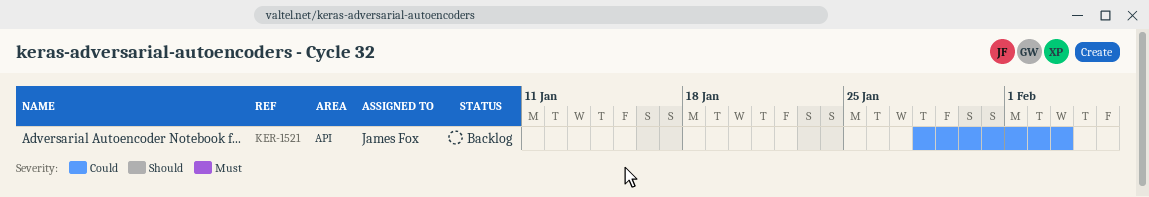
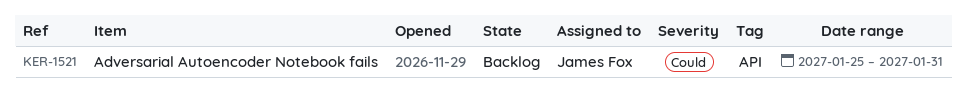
KER-1521, start: Jan 28 -> Jan 25
KER-1521, due: Feb 3 -> Jan 31

